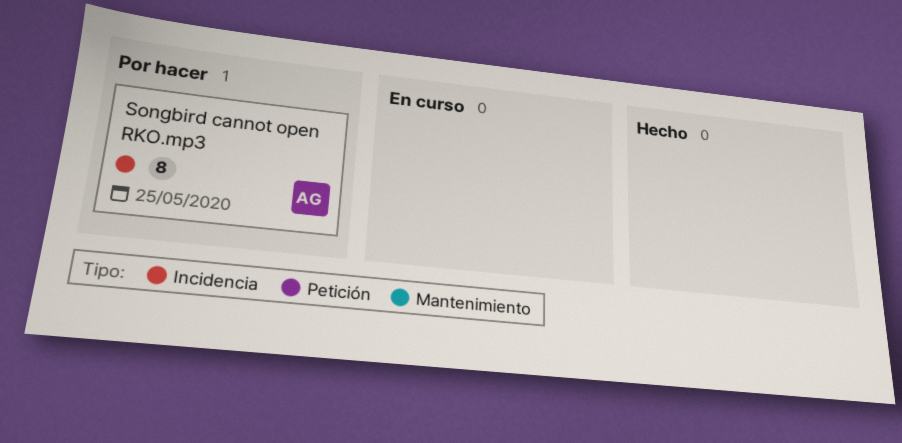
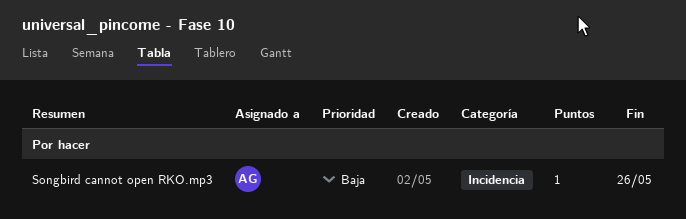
Songbird cannot open RKO.mp3, estimate: 8 -> 1
Songbird cannot open RKO.mp3, due: May 25 -> May 26

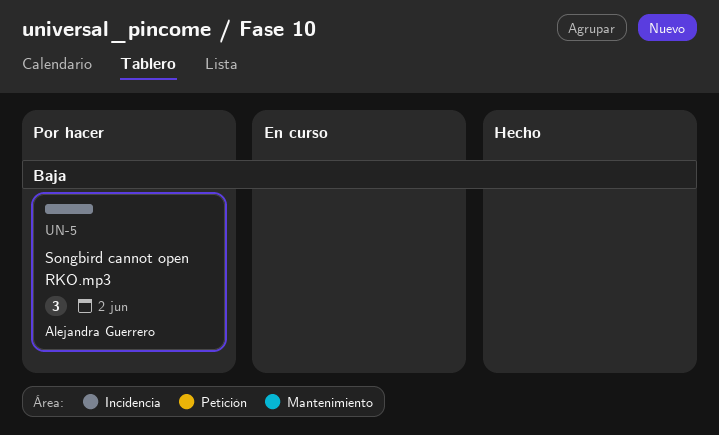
Songbird cannot open RKO.mp3, estimate: 1 -> 3
Songbird cannot open RKO.mp3, due: May 26 -> Jun 2

